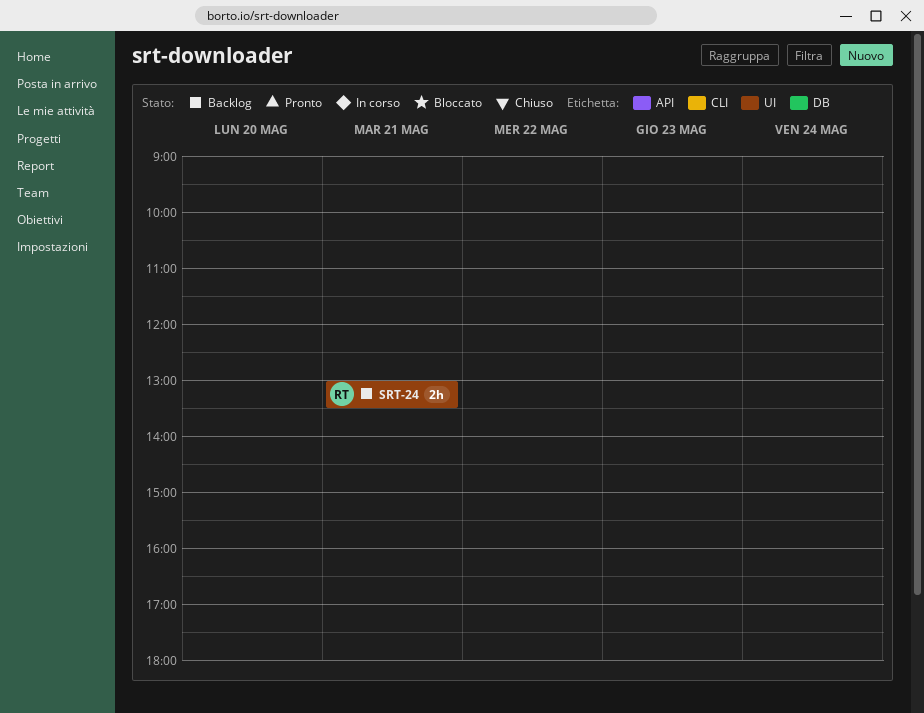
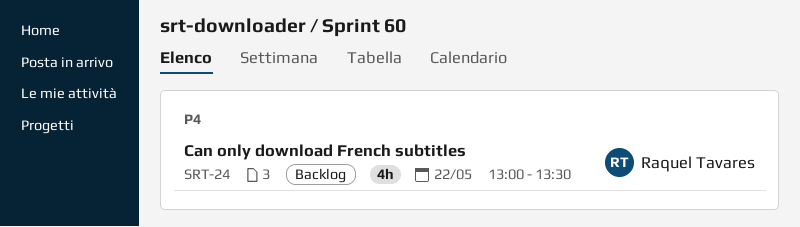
SRT-24, estimate: 2h -> 4h
SRT-24, day: May 21 -> May 22

